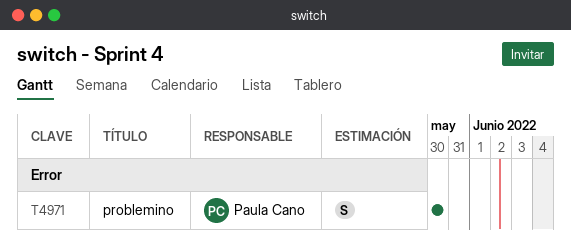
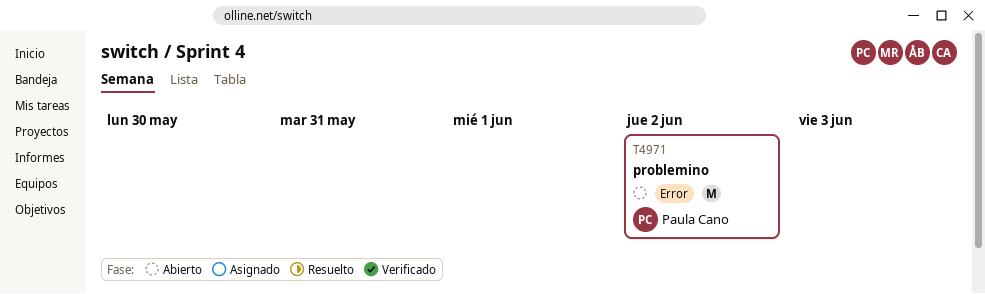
T4971, estimate: S -> M
T4971, due: May 30 -> Jun 2

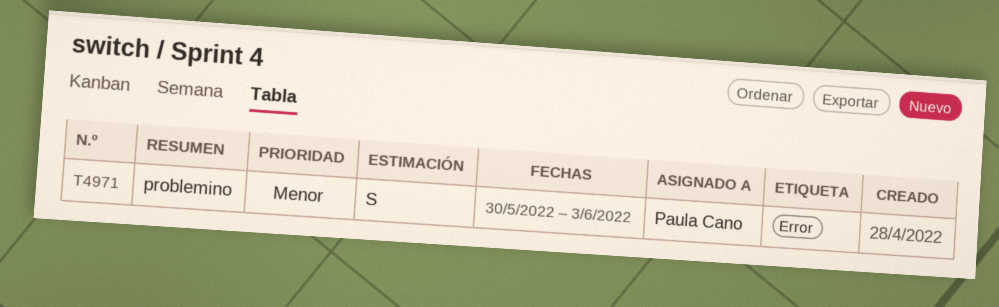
T4971, estimate: M -> S
T4971, due: Jun 2 -> Jun 3

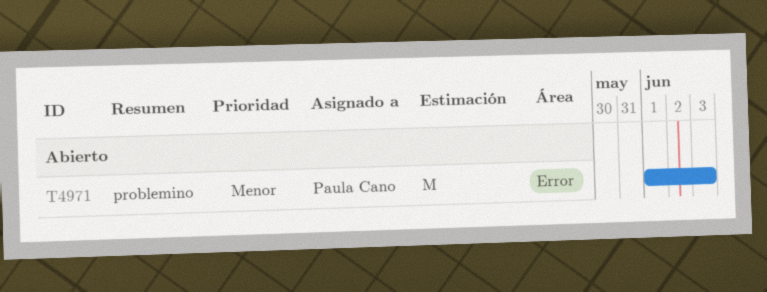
T4971, estimate: S -> M
T4971, start: May 30 -> Jun 1

